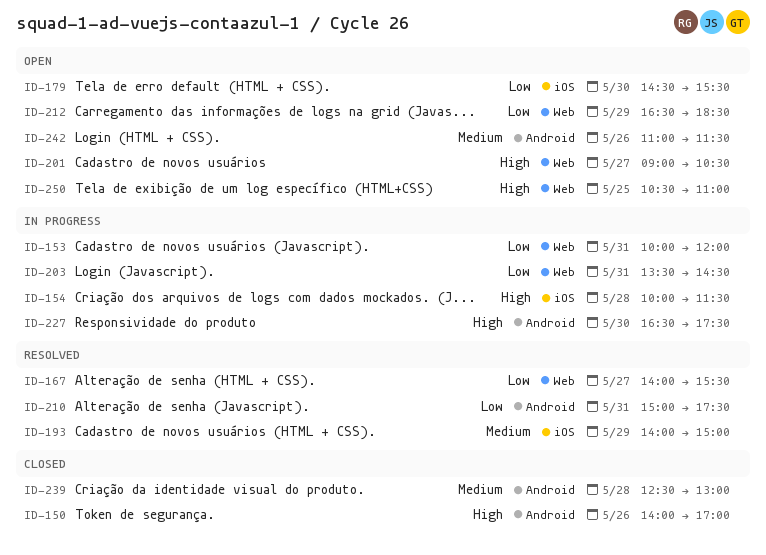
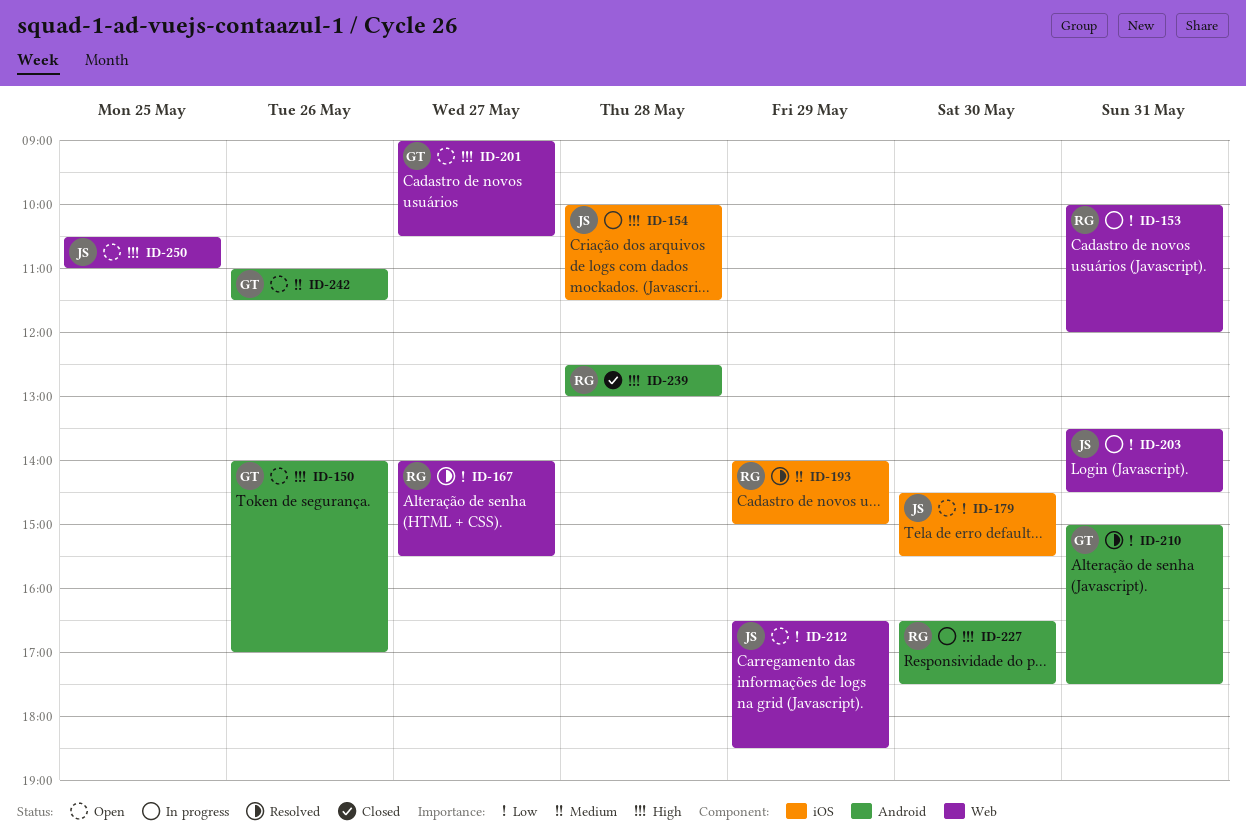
ID-150, status: Closed -> Open
ID-239, priority: Medium -> High

